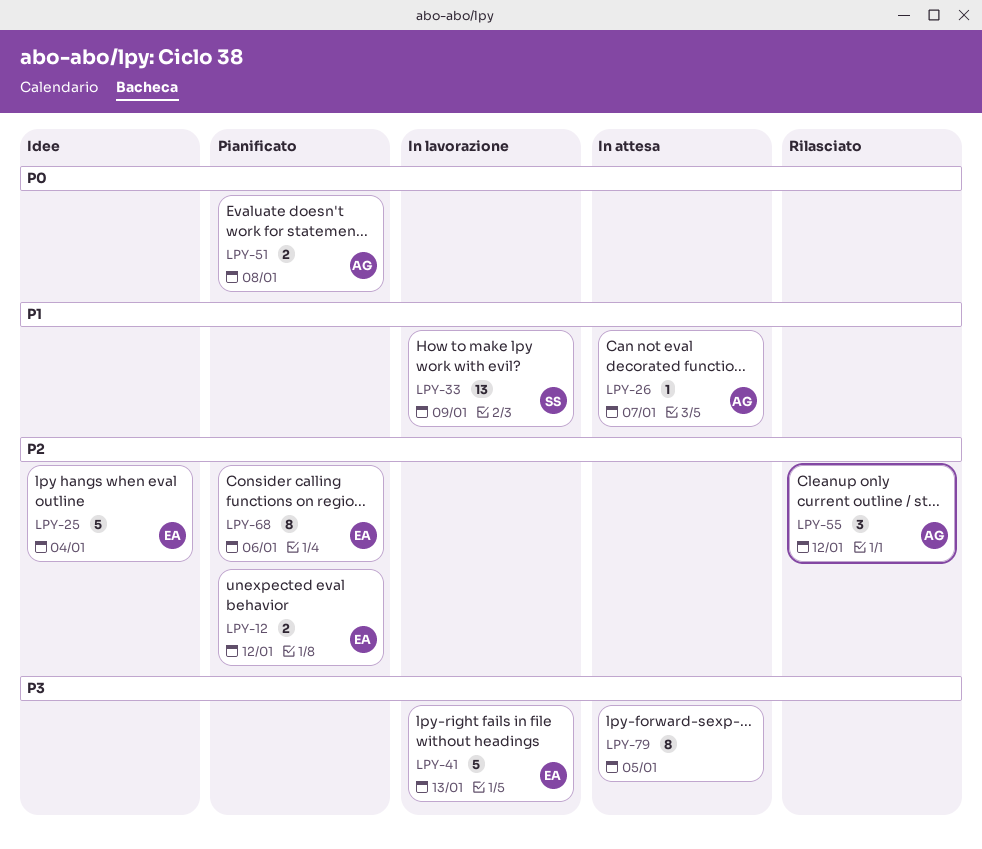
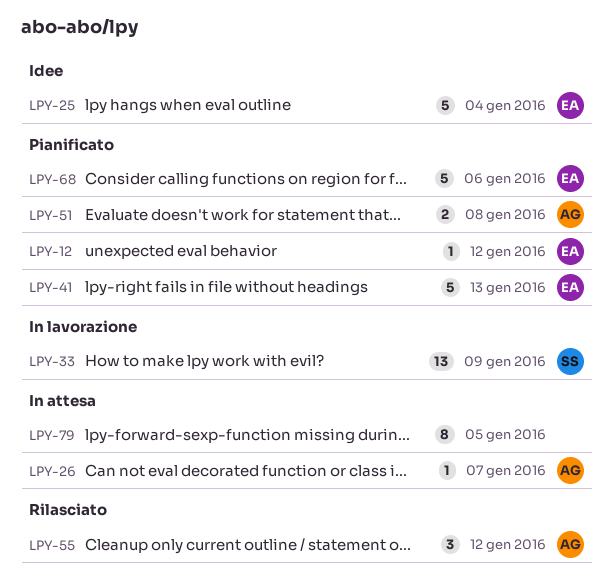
LPY-12, estimate: 2 -> 1
LPY-41, status: In lavorazione -> Pianificato
LPY-68, estimate: 8 -> 5

